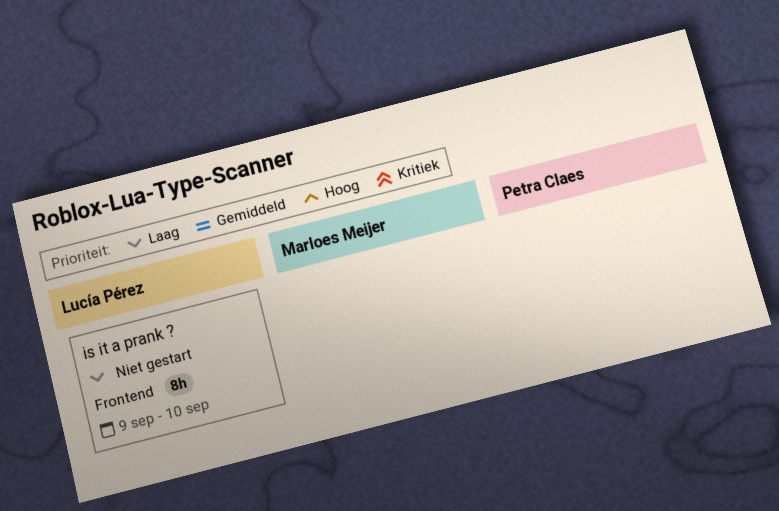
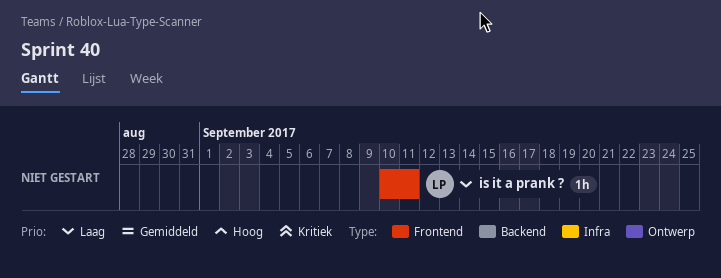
is it a prank ?, estimate: 8h -> 1h
is it a prank ?, start: Sep 9 -> Sep 10
is it a prank ?, due: Sep 10 -> Sep 11

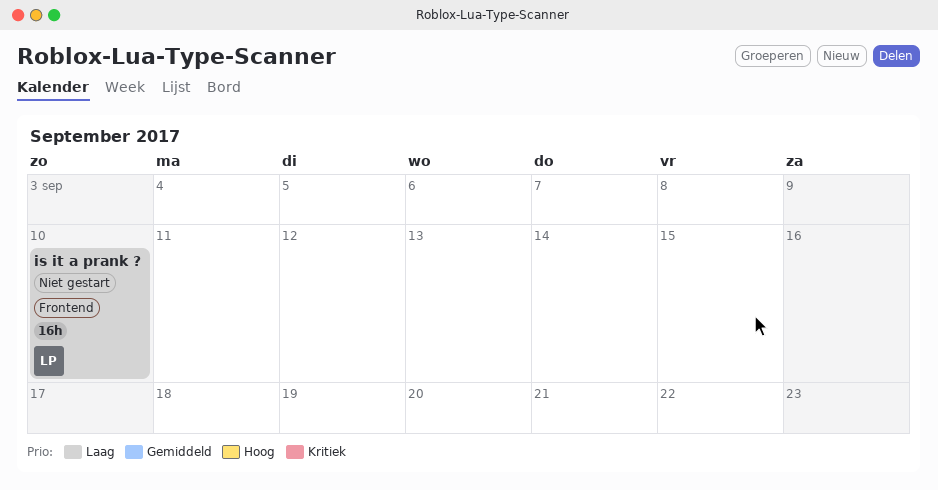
is it a prank ?, estimate: 1h -> 16h
is it a prank ?, due: Sep 11 -> Sep 10

